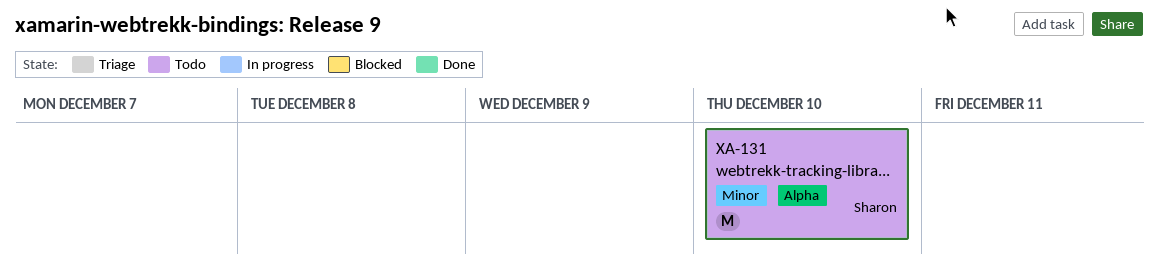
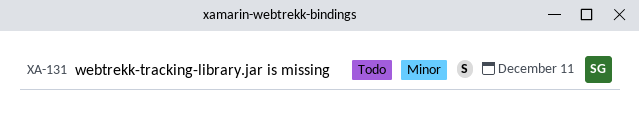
XA-131, estimate: M -> S
XA-131, due: Dec 10 -> Dec 11

